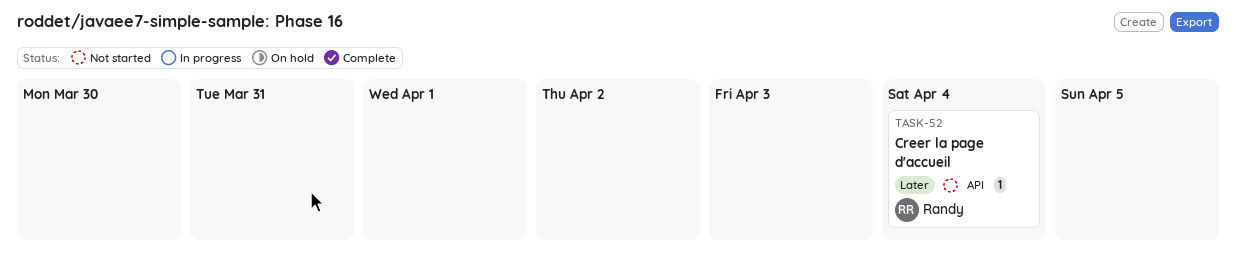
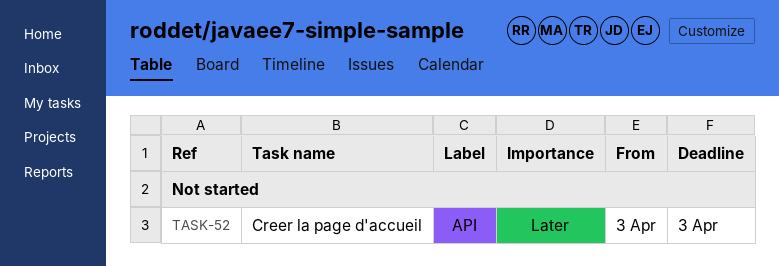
TASK-52, due: Apr 4 -> Apr 3

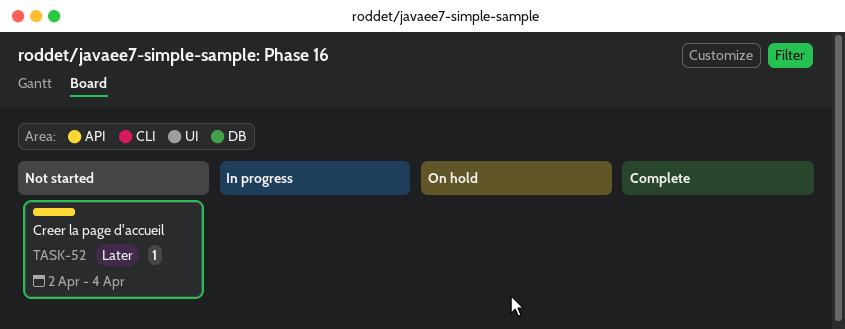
TASK-52, start: Apr 3 -> Apr 2
TASK-52, due: Apr 3 -> Apr 4

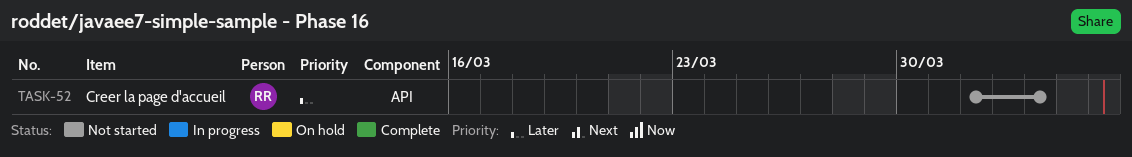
TASK-52, start: Apr 2 -> Apr 1
TASK-52, due: Apr 4 -> Apr 3

